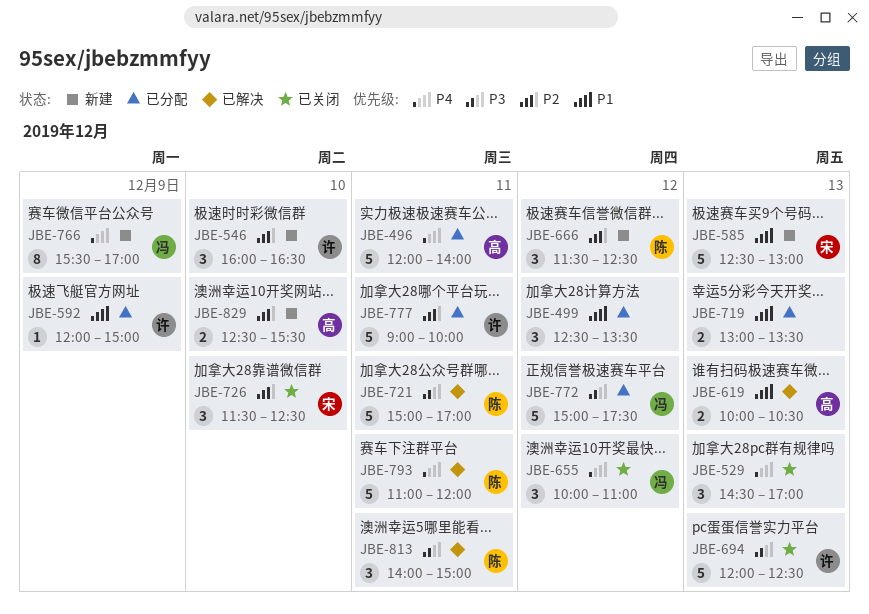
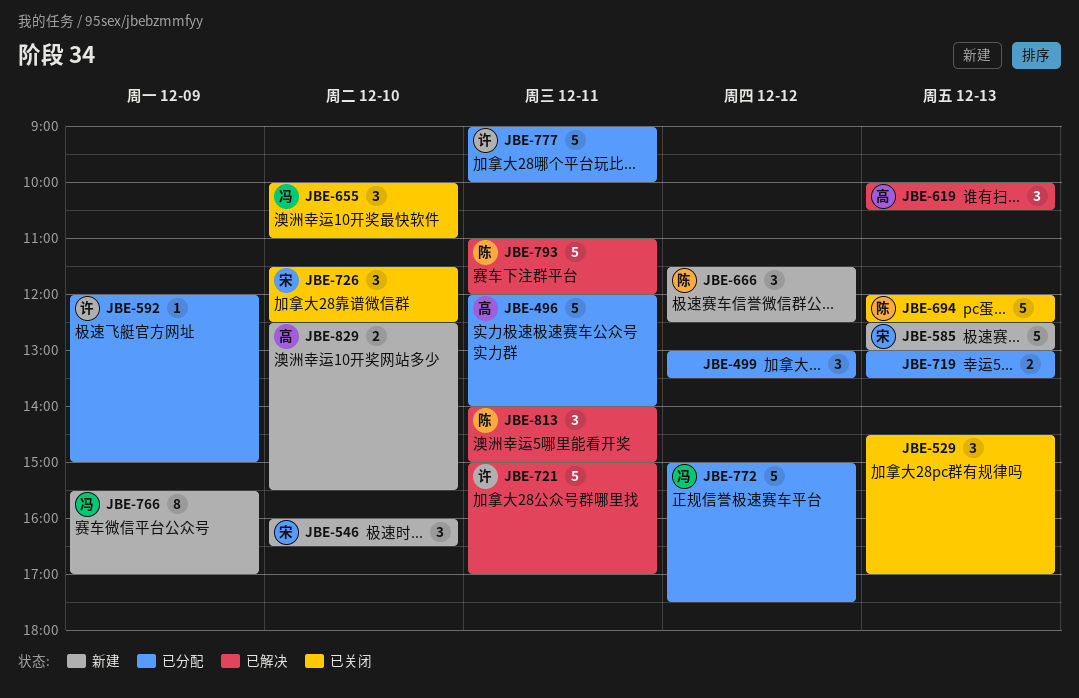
JBE-499, begins: 12:30 -> 13:00
JBE-546, owner: 许 -> 宋
JBE-619, estimate: 2 -> 3
JBE-655, day: Dec 12 -> Dec 10
JBE-694, owner: 许 -> 陈
JBE-721, owner: 陈 -> 许

